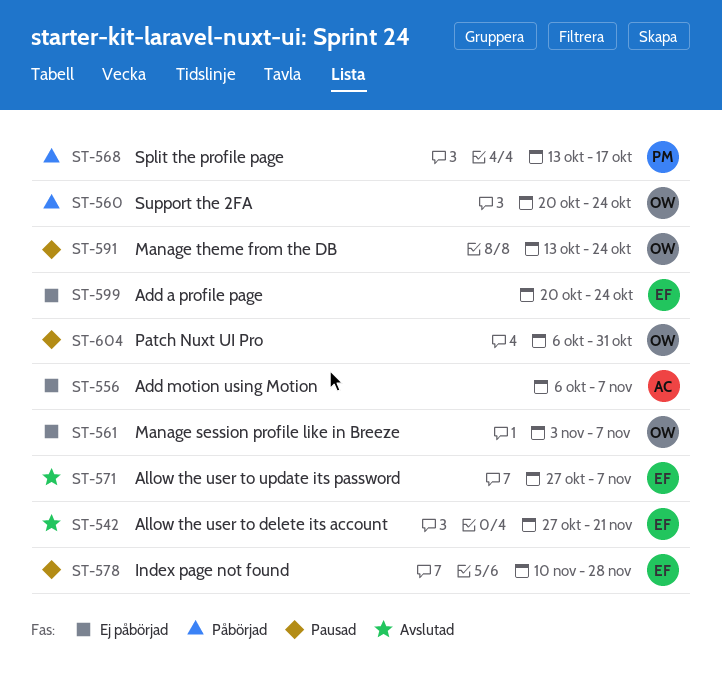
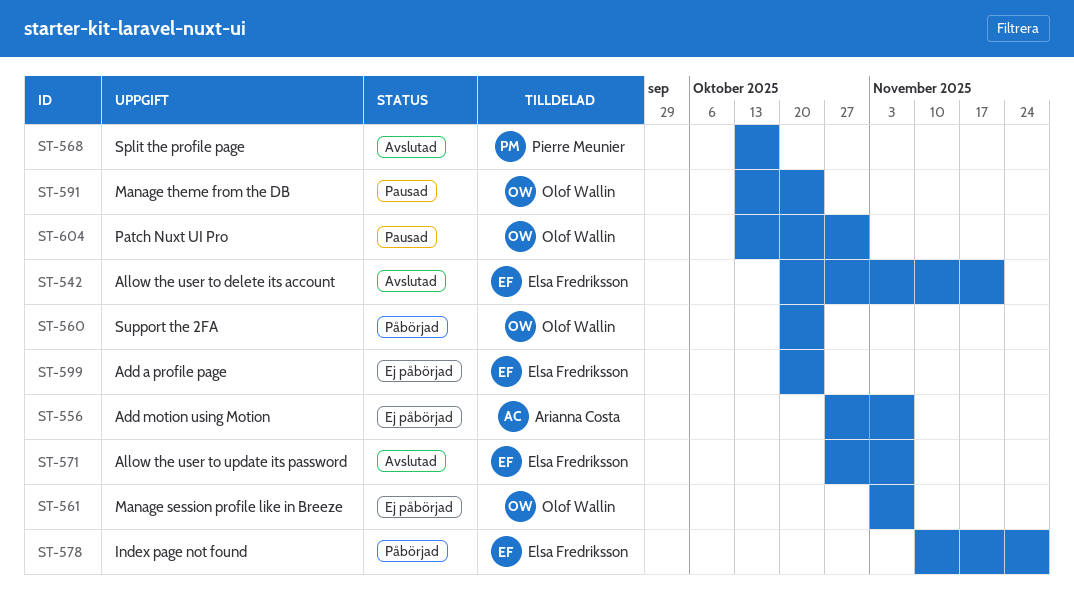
ST-542, start: Oct 27 -> Oct 20
ST-556, start: Oct 6 -> Oct 27
ST-568, status: Påbörjad -> Avslutad
ST-578, status: Pausad -> Påbörjad
ST-604, start: Oct 6 -> Oct 13

